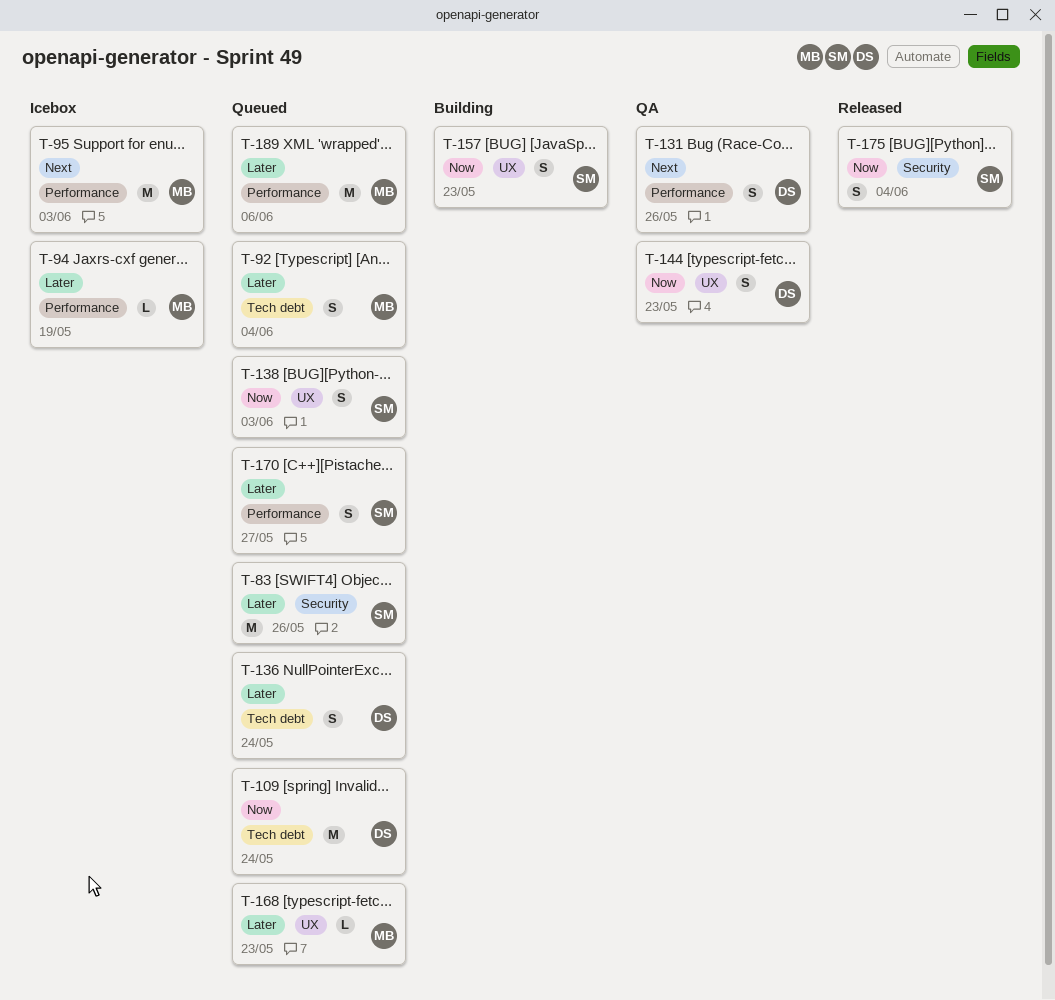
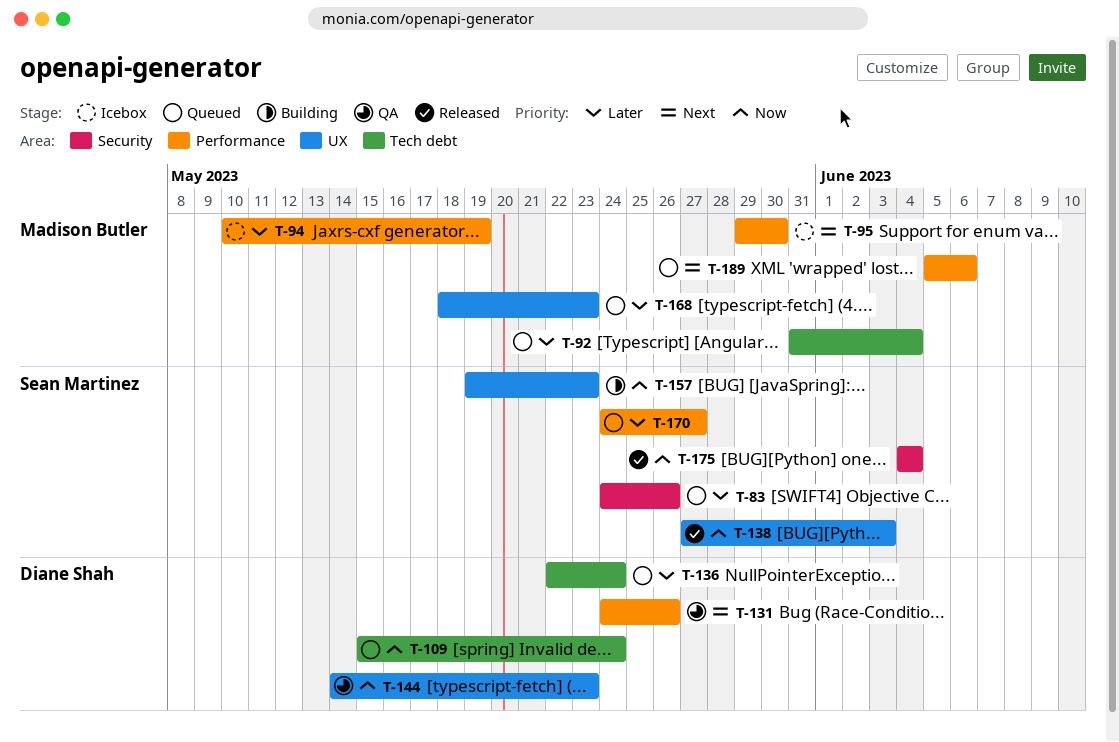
T-95, due: Jun 3 -> May 30
T-138, status: Queued -> Released
T-189, priority: Later -> Next

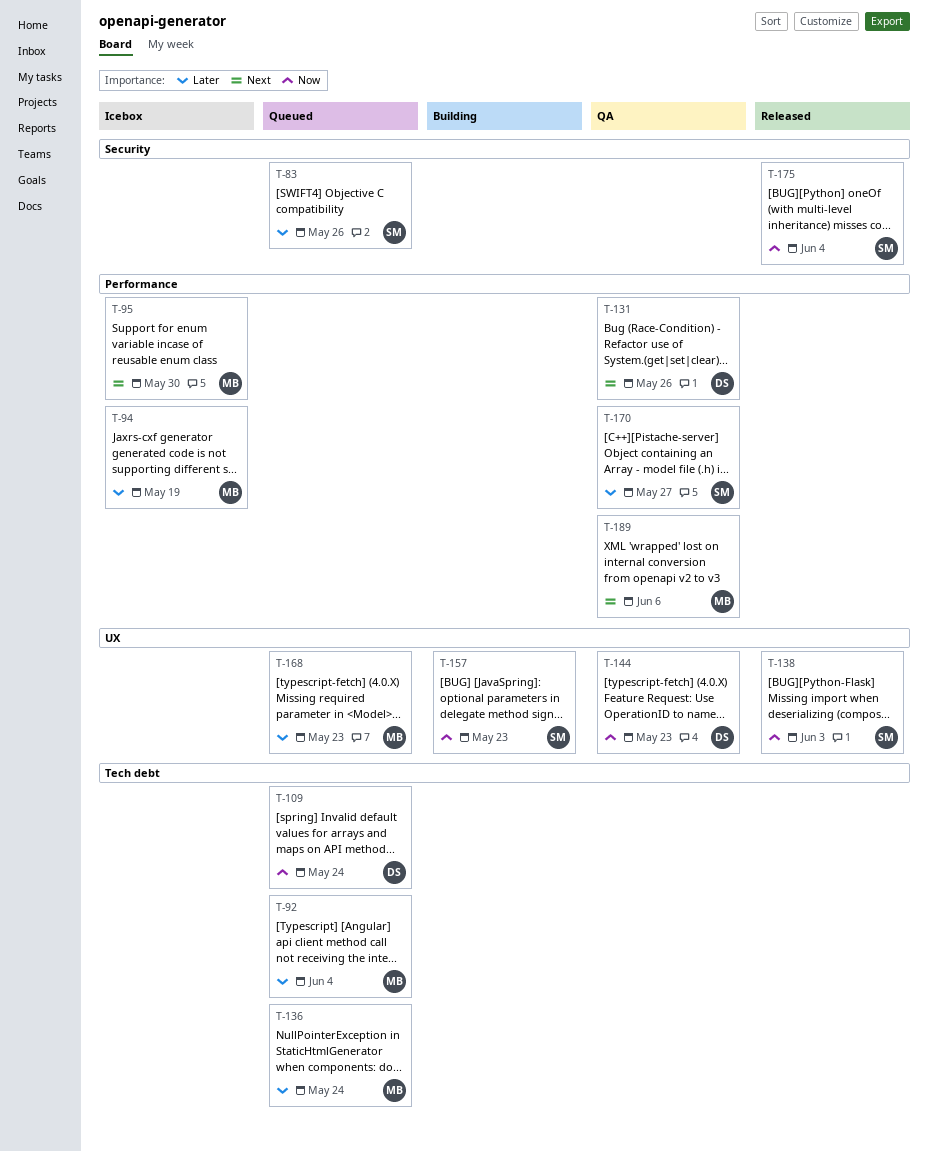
T-136, owner: Diane Shah -> Madison Butler
T-170, status: Queued -> QA
T-189, status: Queued -> QA

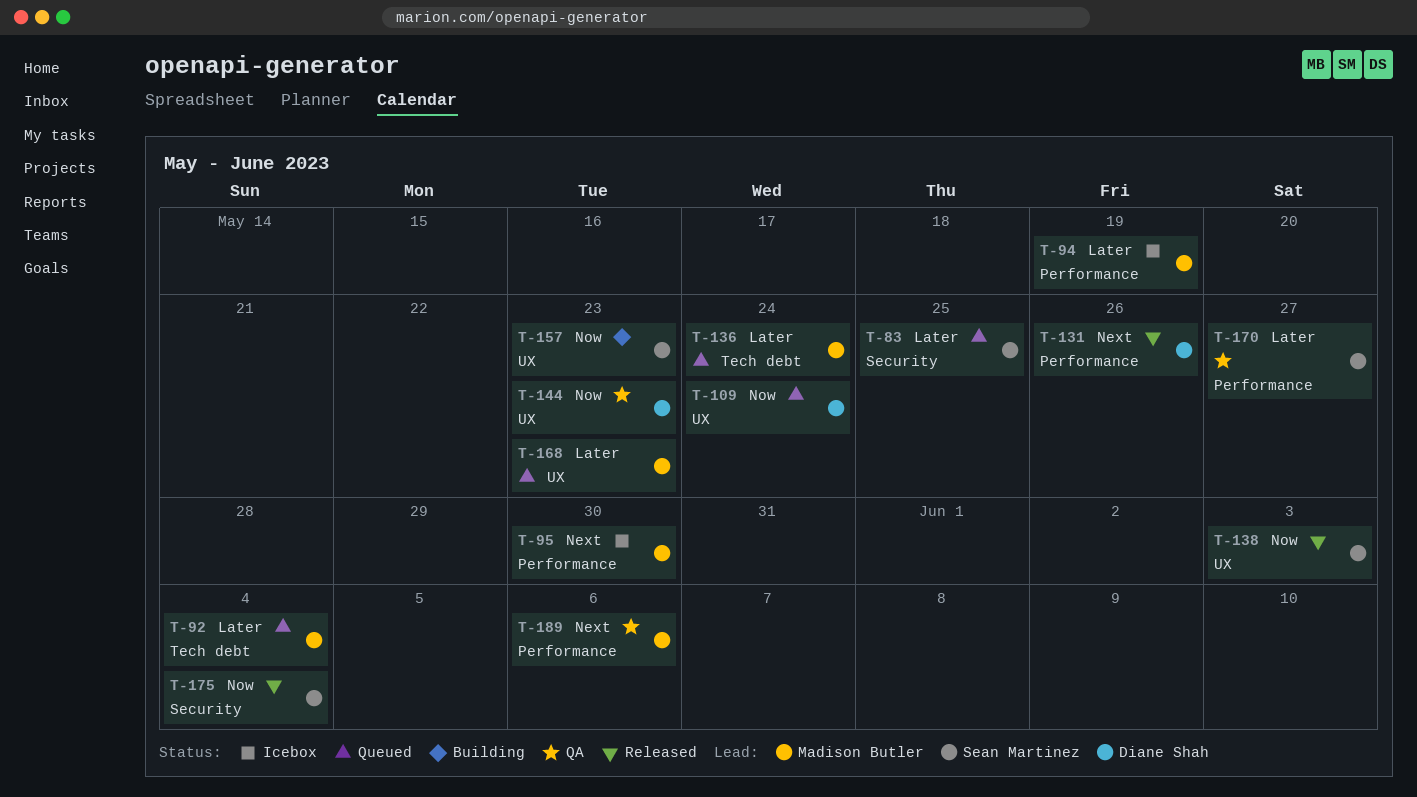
T-83, due: May 26 -> May 25
T-109, label: Tech debt -> UX
T-131, status: QA -> Released

